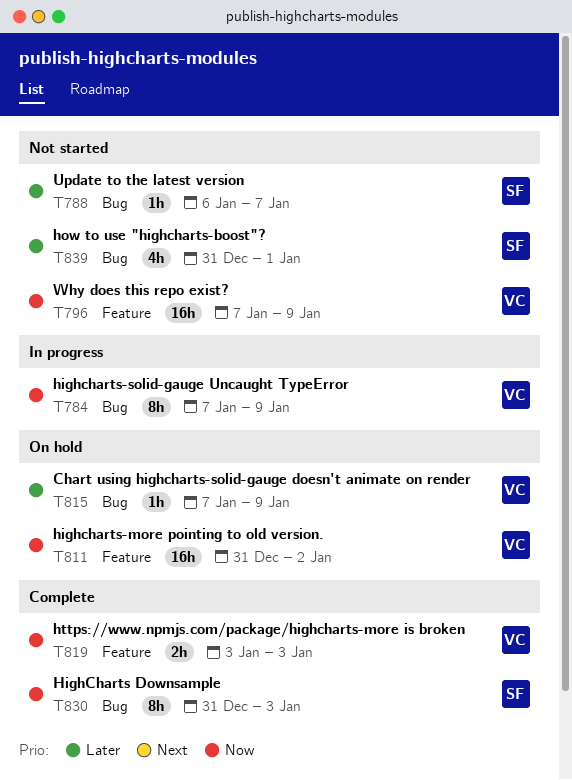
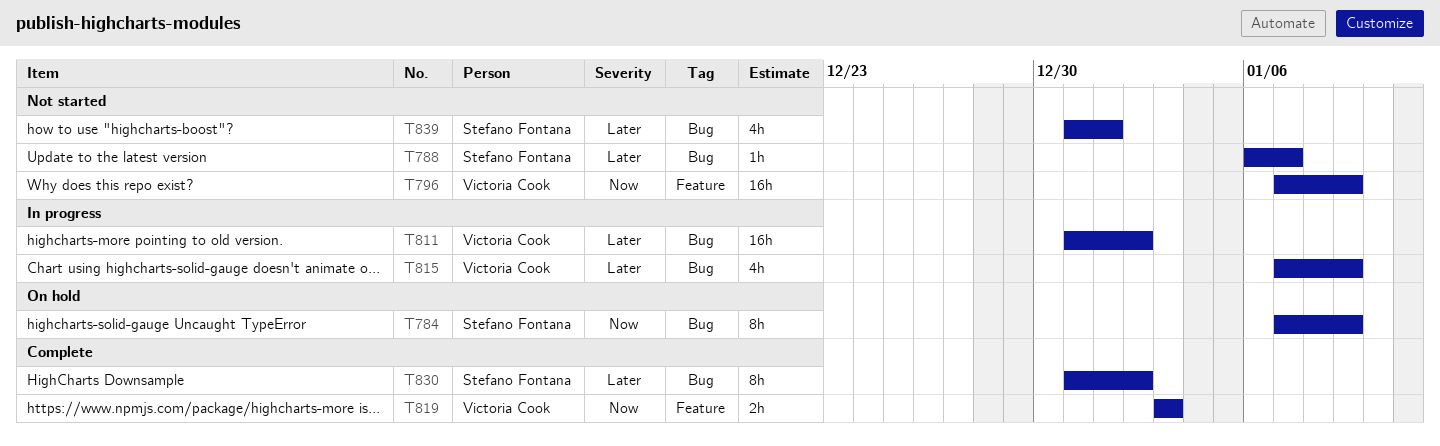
T784, status: In progress -> On hold
T784, owner: Victoria Cook -> Stefano Fontana
T811, status: On hold -> In progress
T811, priority: Now -> Later
T811, label: Feature -> Bug
T815, status: On hold -> In progress
T815, estimate: 1h -> 4h
T830, priority: Now -> Later
T830, due: Jan 3 -> Jan 2

